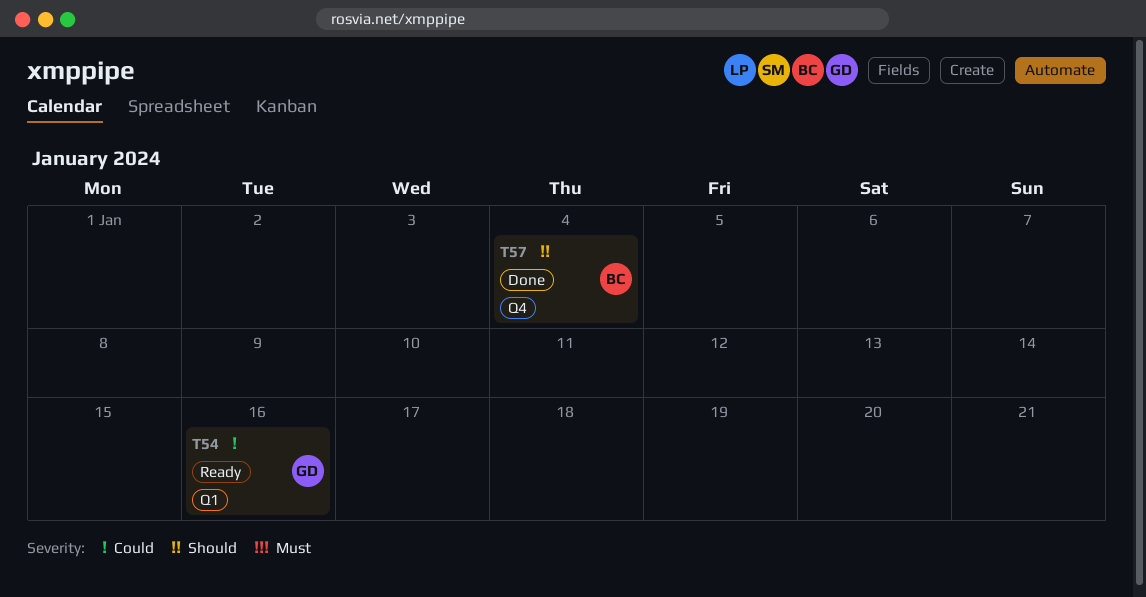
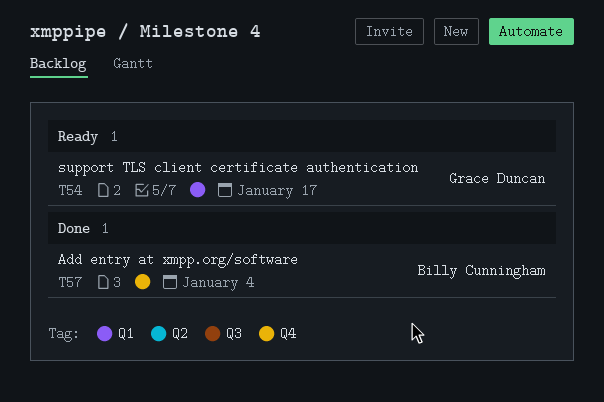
T54, due: Jan 16 -> Jan 17

